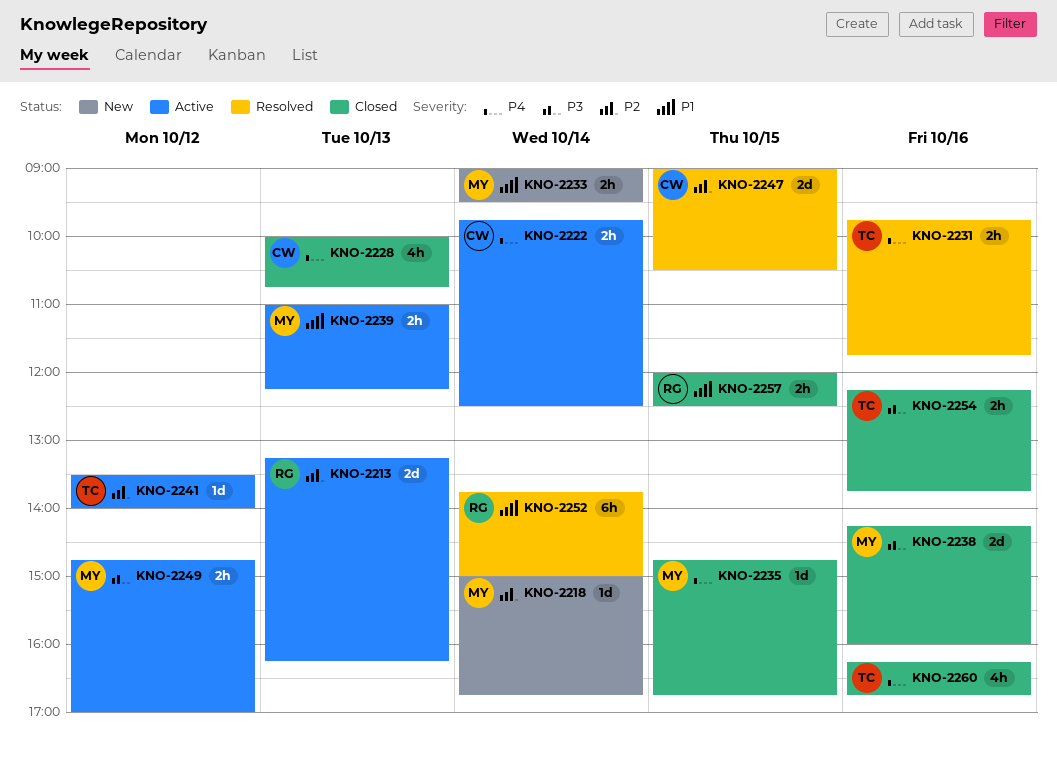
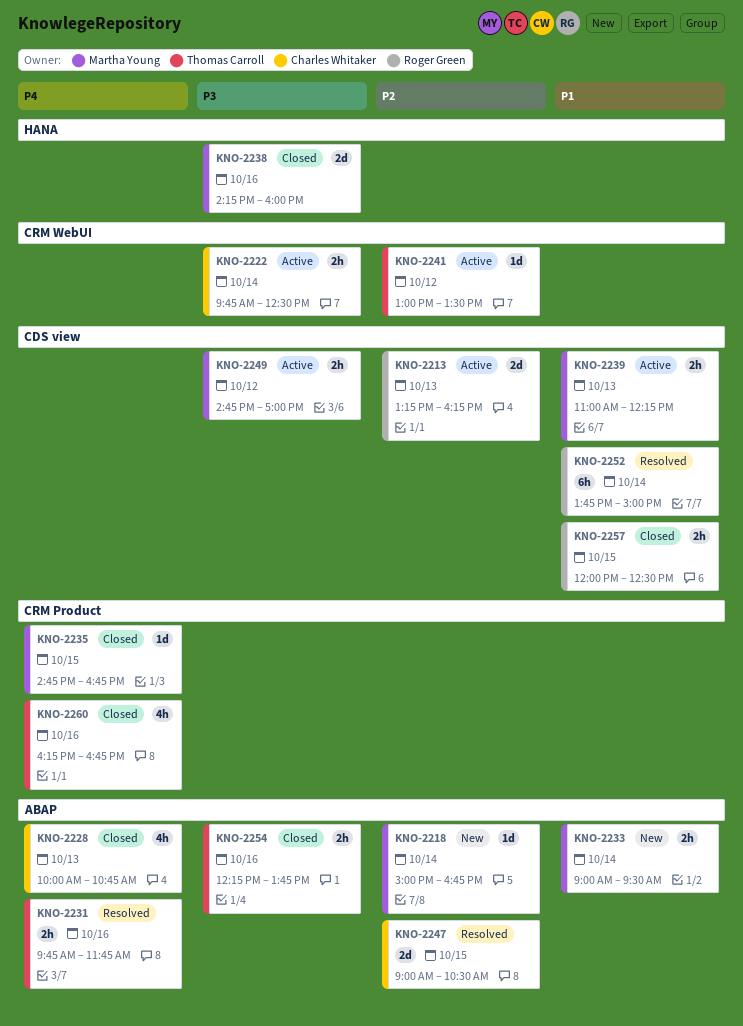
KNO-2222, priority: P4 -> P3
KNO-2241, begins: 13:30 -> 13:00
KNO-2241, ends: 14:00 -> 13:30

